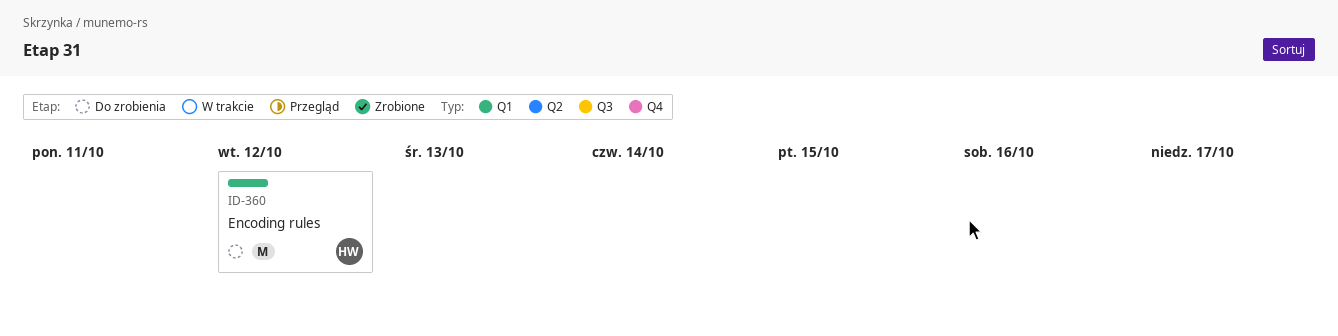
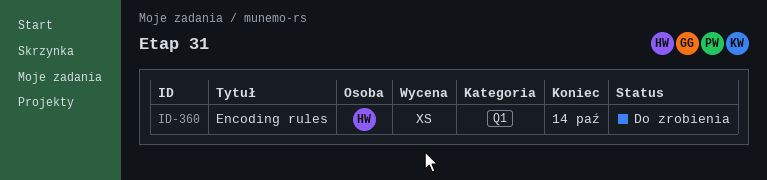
ID-360, estimate: M -> XS
ID-360, due: Oct 12 -> Oct 14

